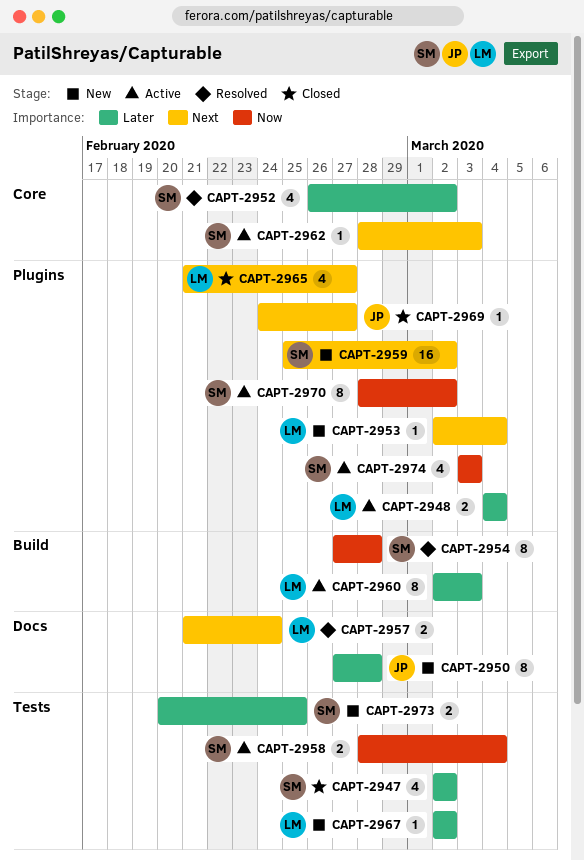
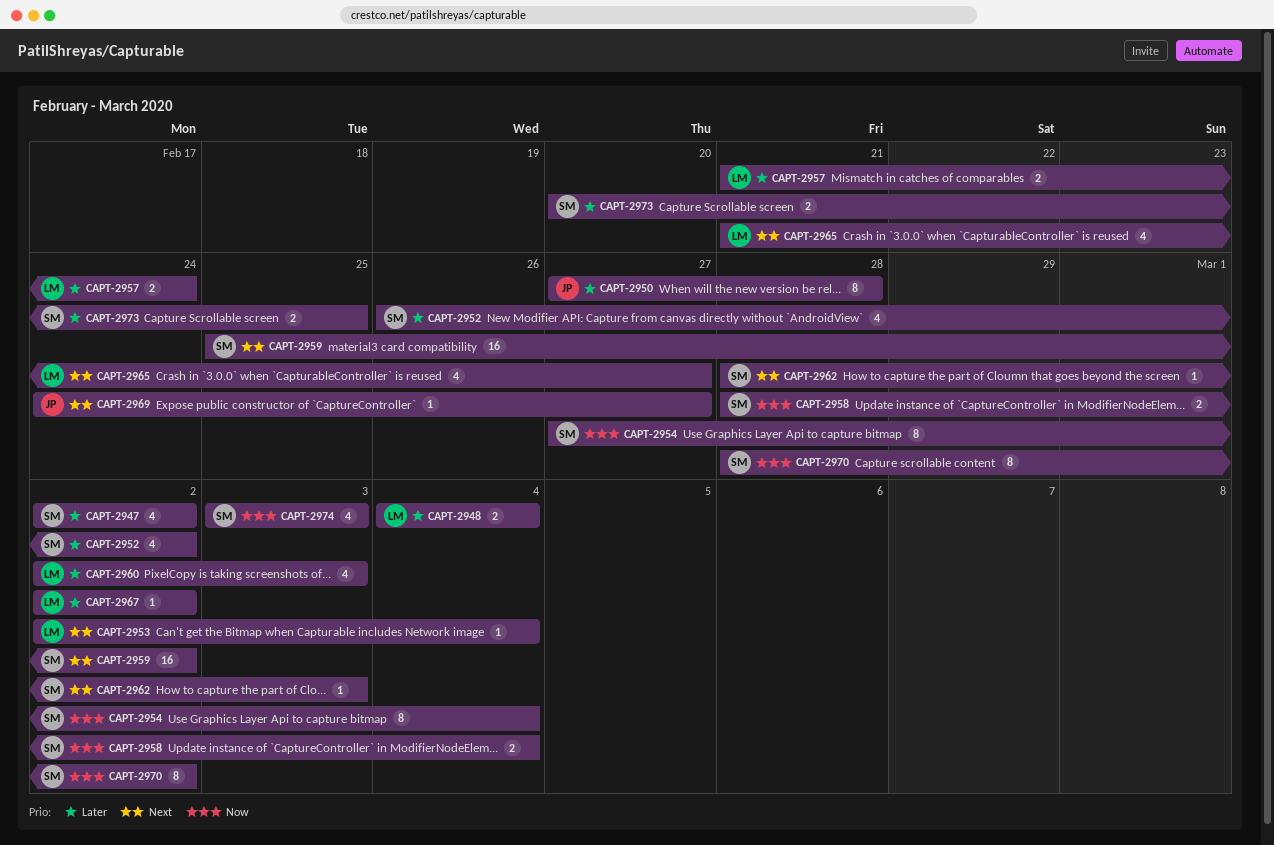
CAPT-2954, due: Feb 28 -> Mar 4
CAPT-2957, priority: Next -> Later
CAPT-2960, estimate: 8 -> 4

